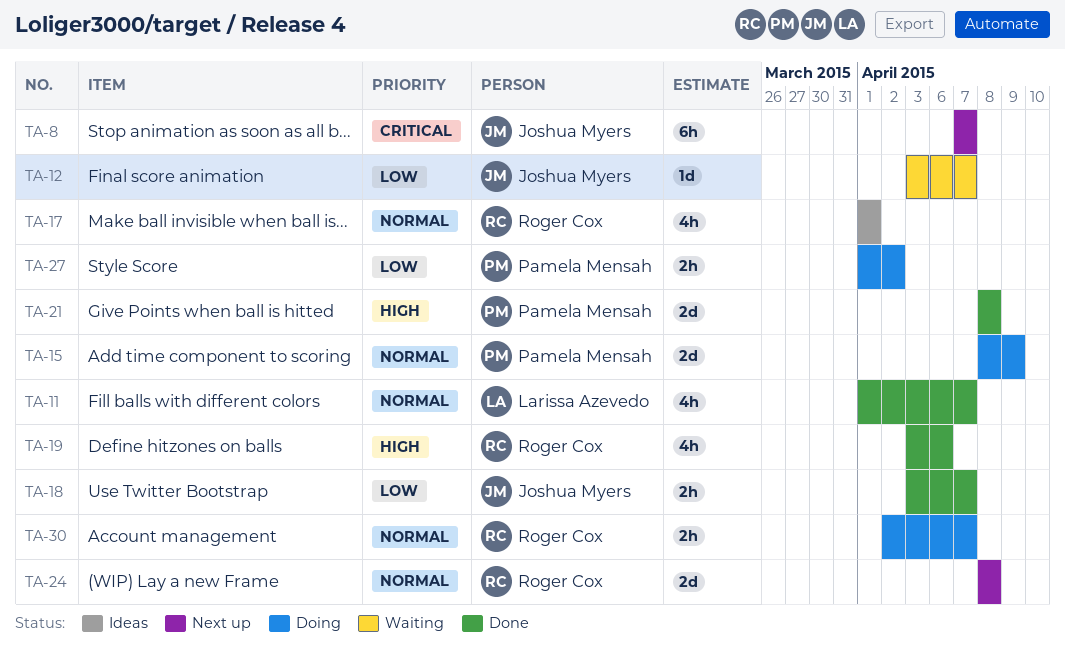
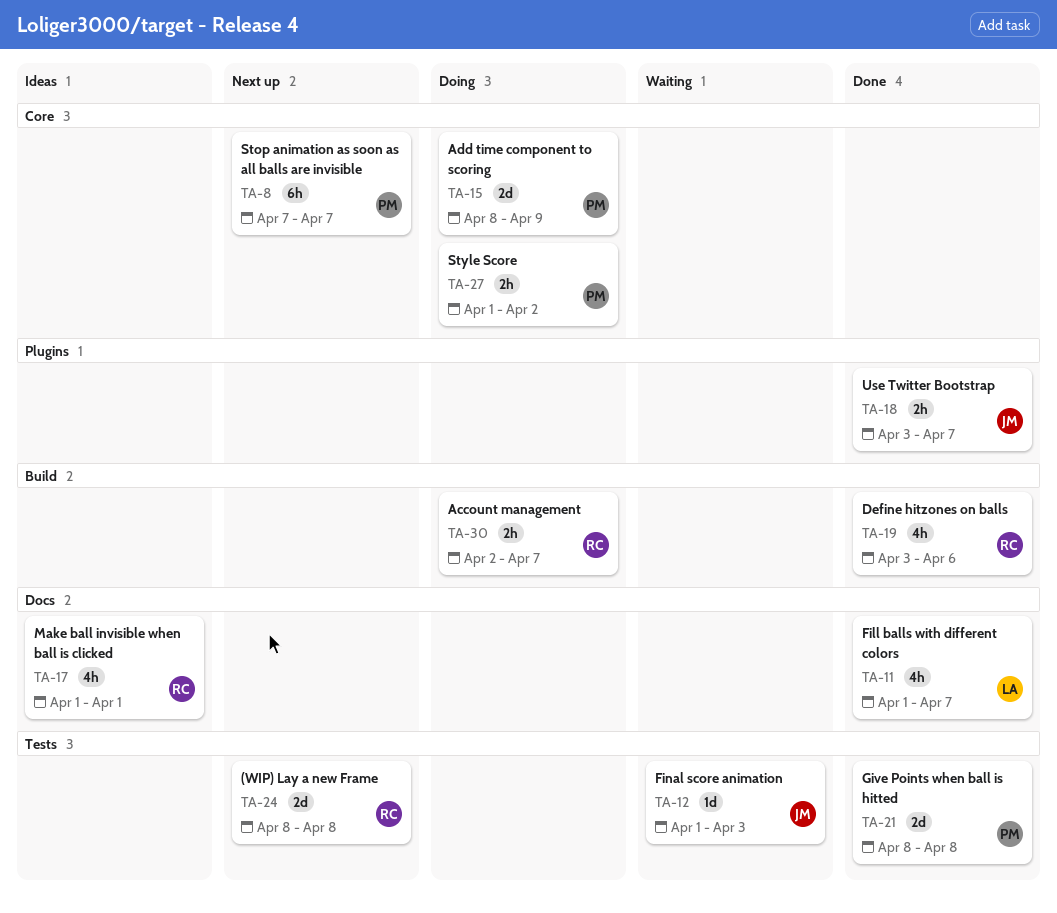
TA-8, owner: Joshua Myers -> Pamela Mensah
TA-12, start: Apr 3 -> Apr 1
TA-12, due: Apr 7 -> Apr 3

